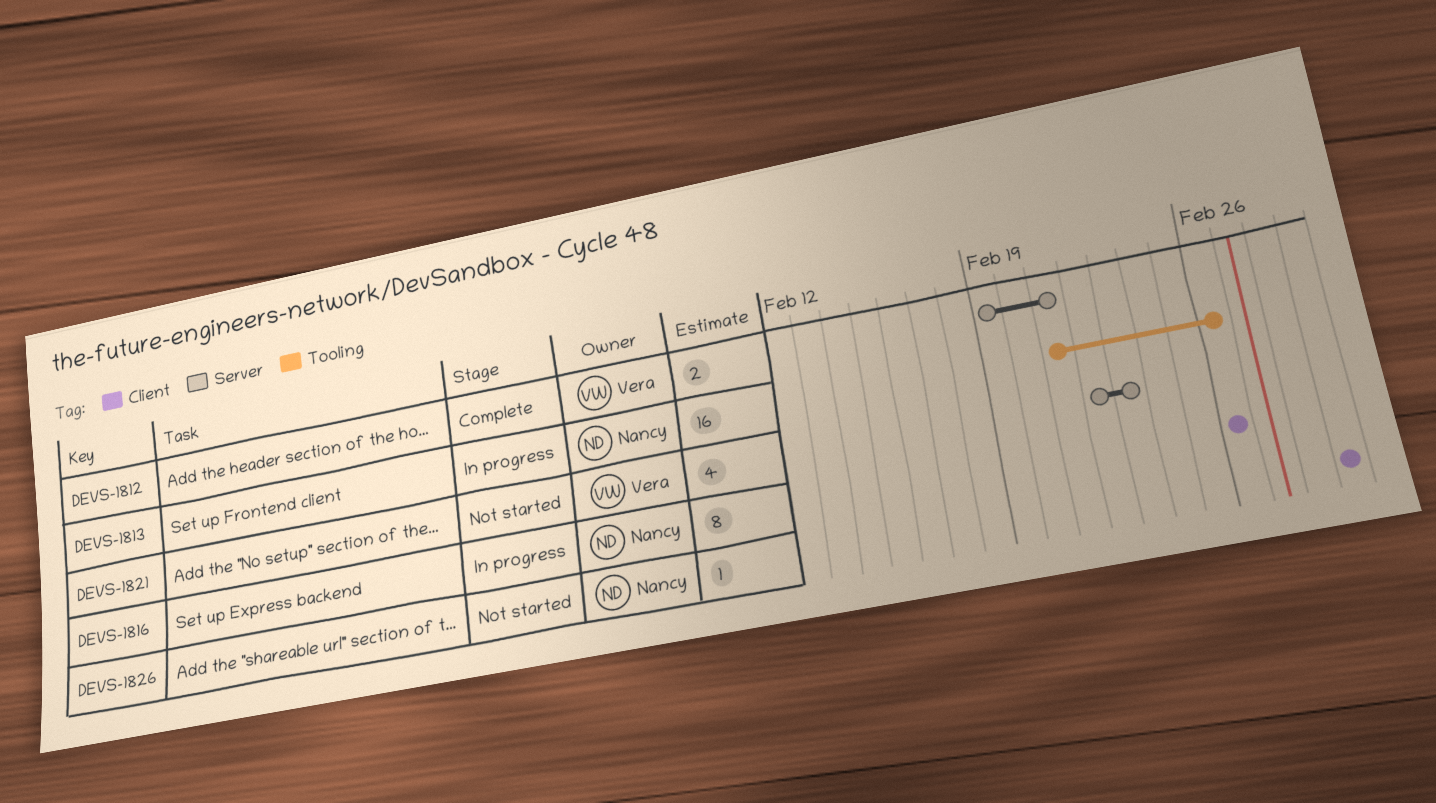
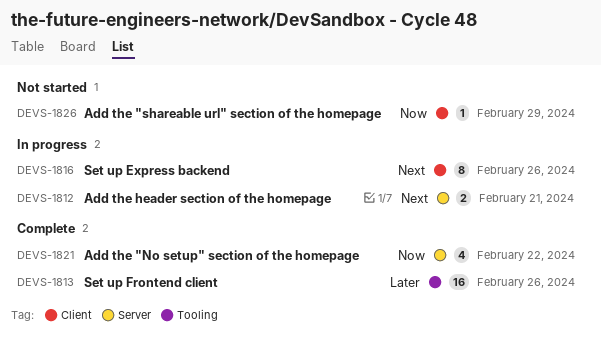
DEVS-1812, status: Complete -> In progress
DEVS-1813, status: In progress -> Complete
DEVS-1821, status: Not started -> Complete
DEVS-1821, due: Feb 23 -> Feb 22

